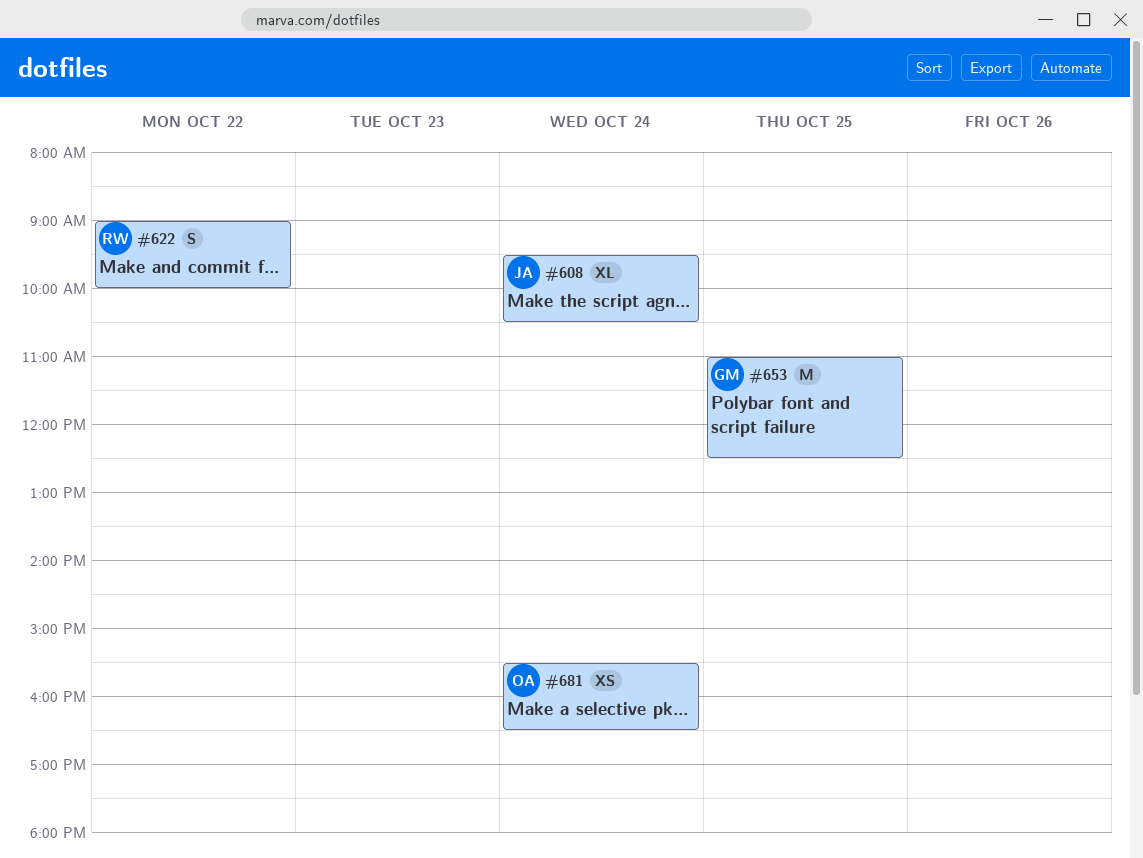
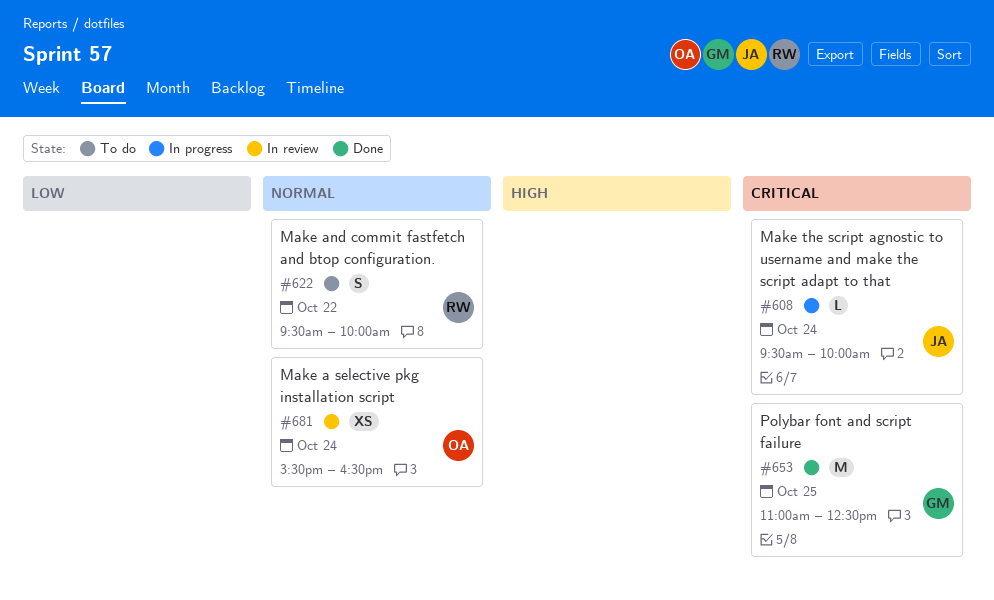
#608, estimate: XL -> L
#608, ends: 10:30 -> 10:00
#622, begins: 09:00 -> 09:30

